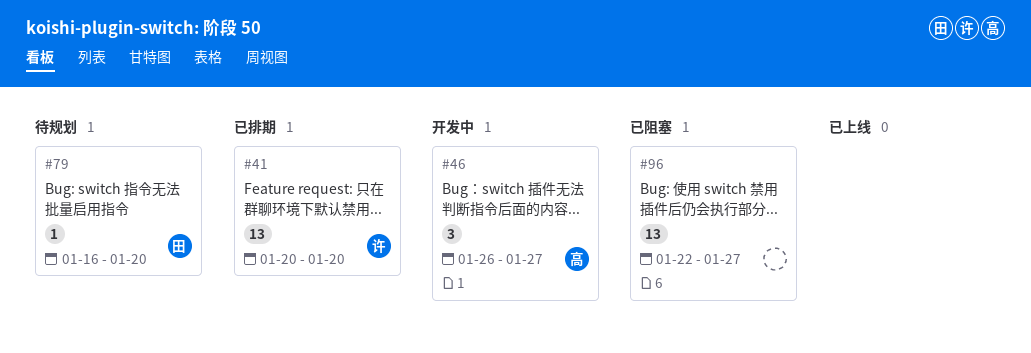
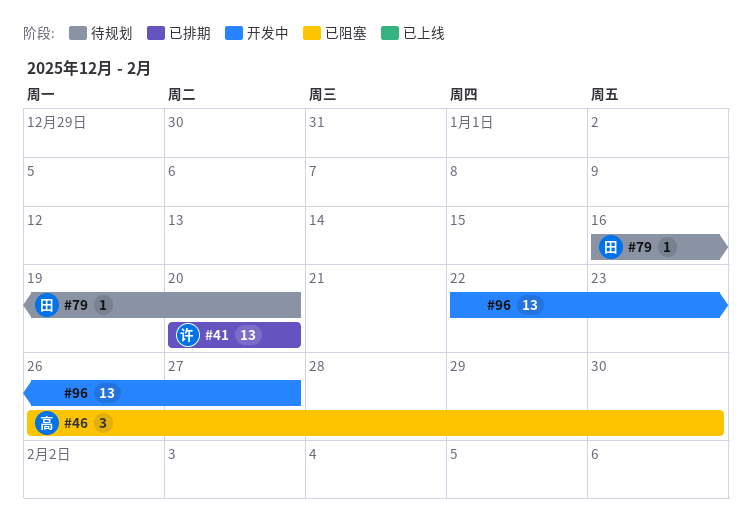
#46, status: 开发中 -> 已阻塞
#46, due: Jan 27 -> Jan 30
#96, status: 已阻塞 -> 开发中

